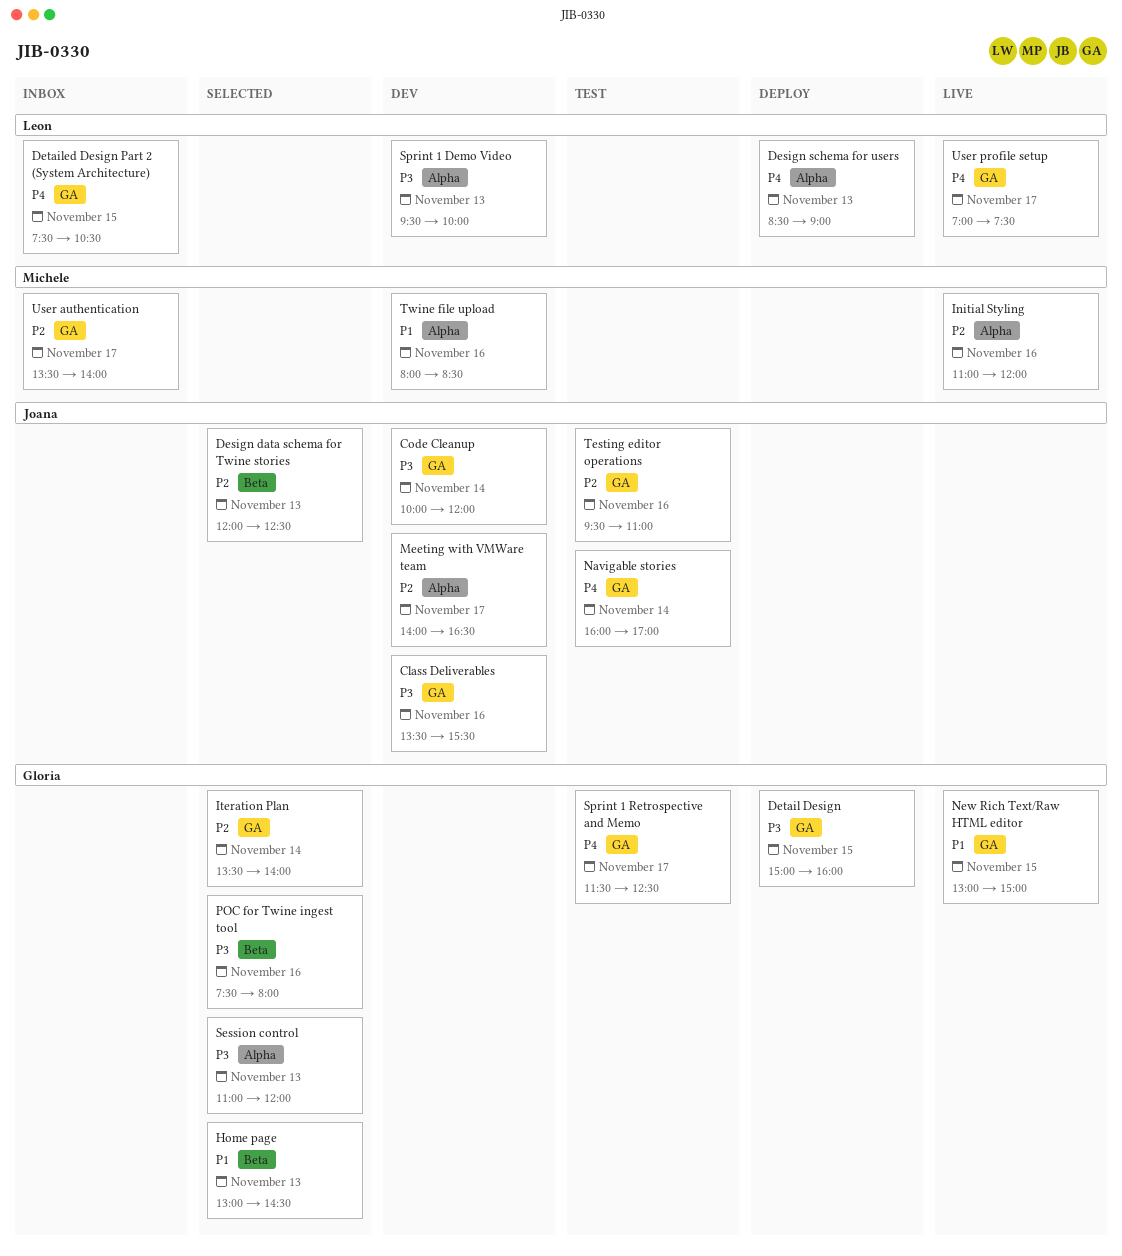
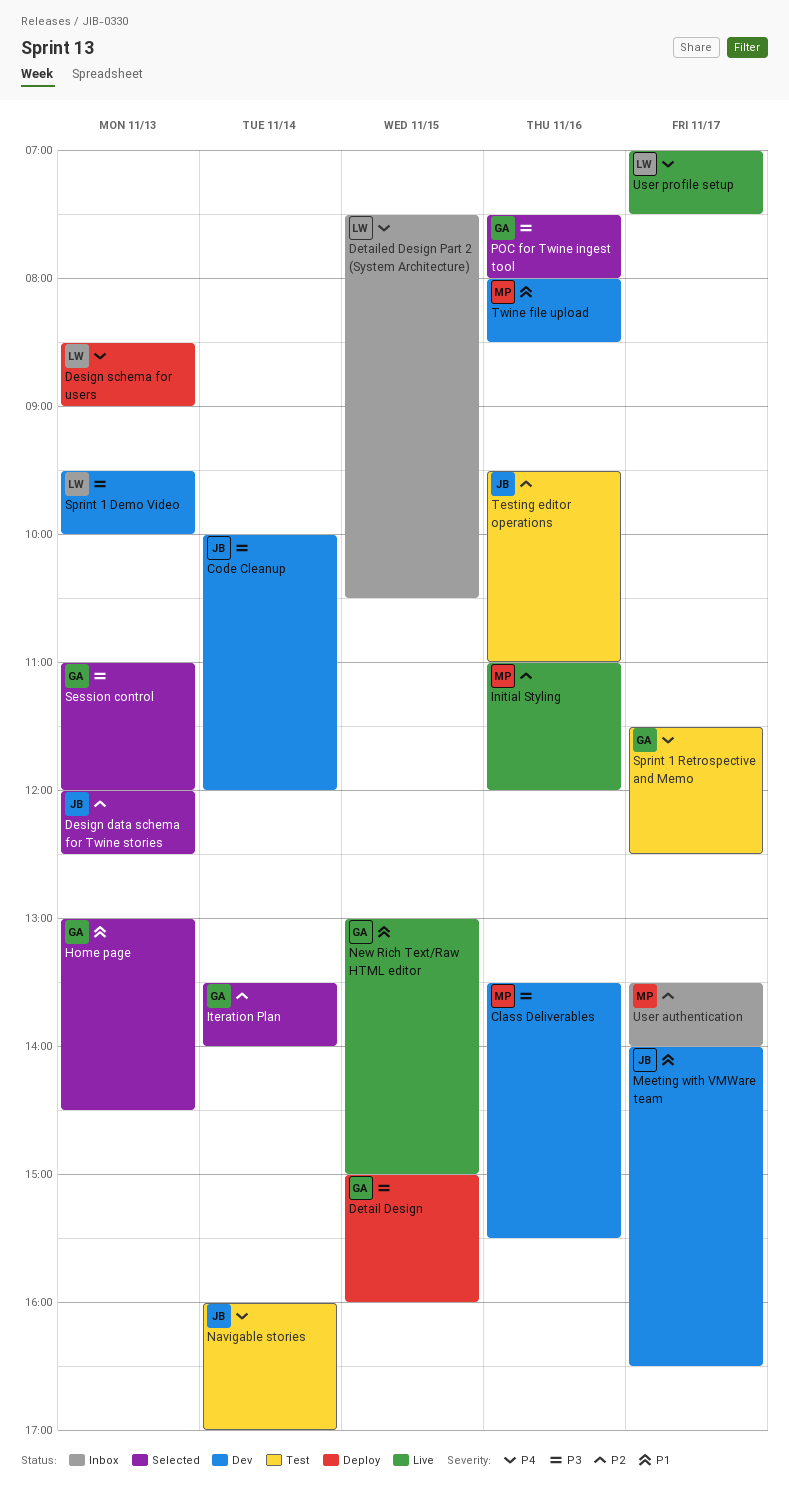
Class Deliverables, owner: Joana -> Michele
Meeting with VMWare team, priority: P2 -> P1

